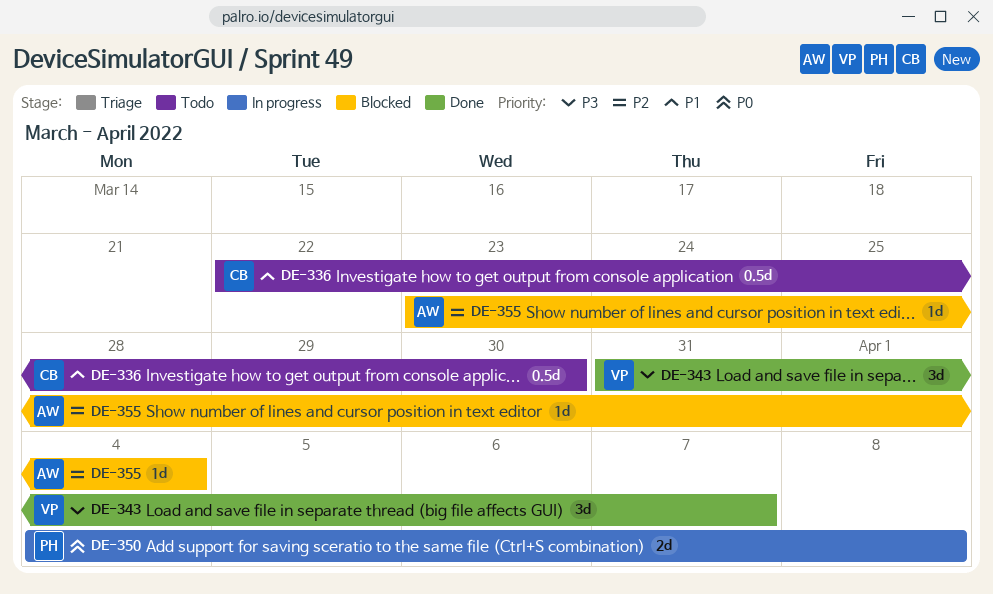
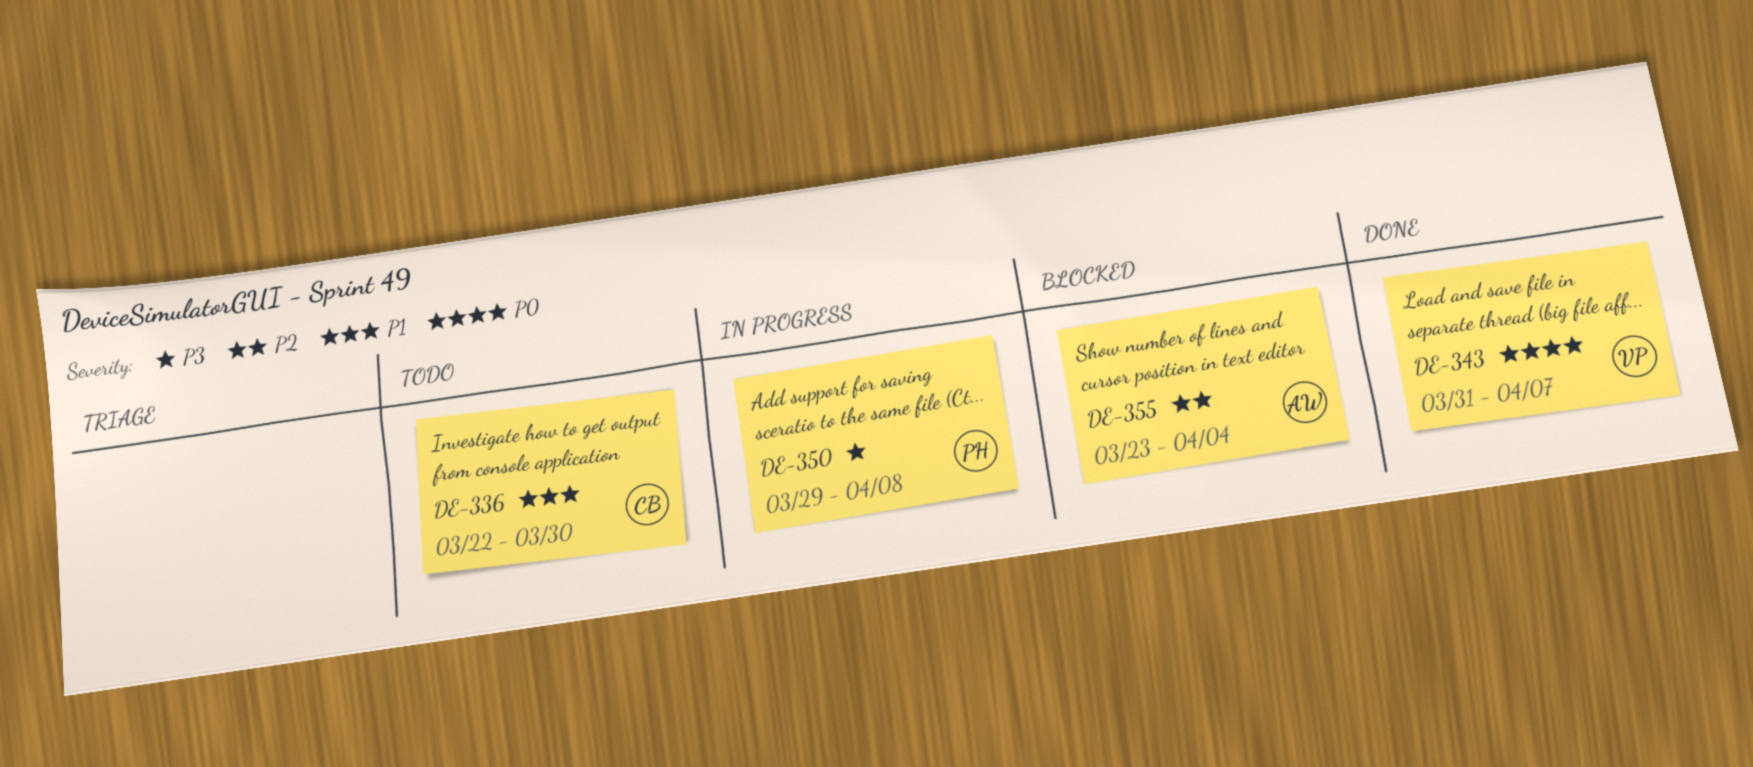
DE-343, priority: P3 -> P0
DE-350, priority: P0 -> P3
DE-350, start: Apr 4 -> Mar 29

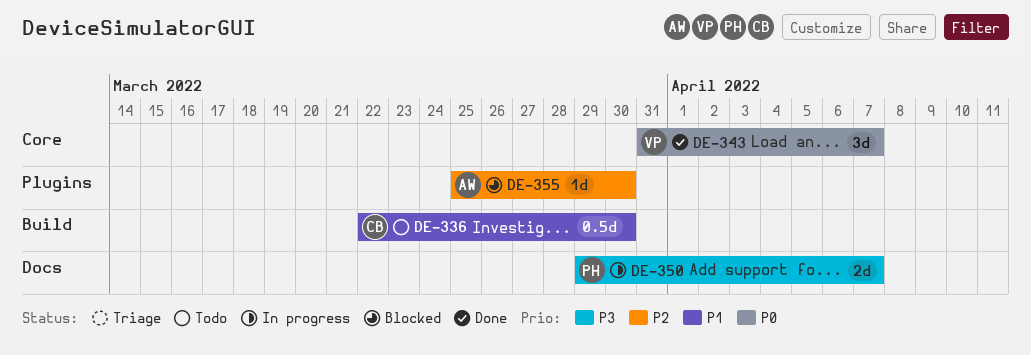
DE-350, due: Apr 8 -> Apr 7
DE-355, start: Mar 23 -> Mar 25
DE-355, due: Apr 4 -> Mar 30

